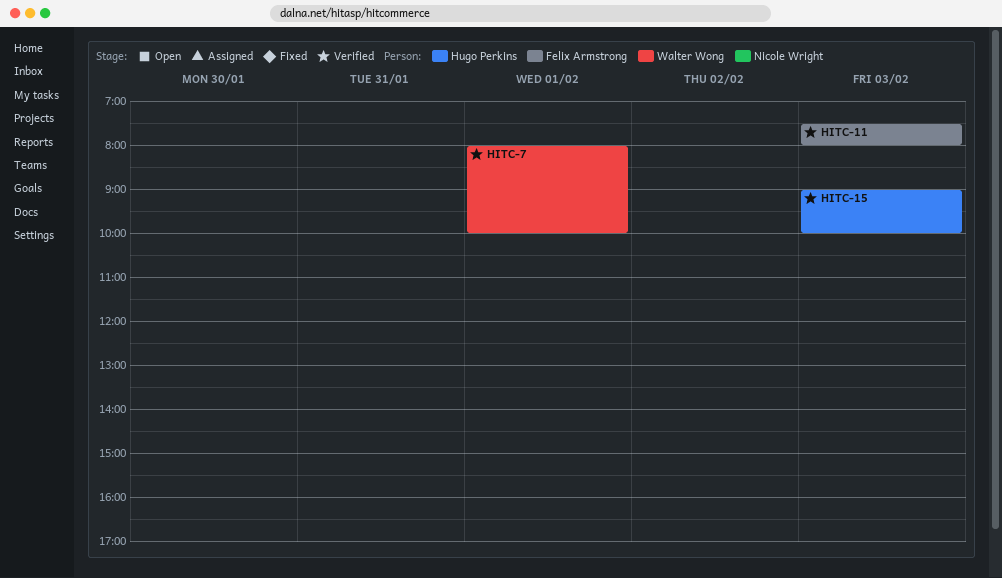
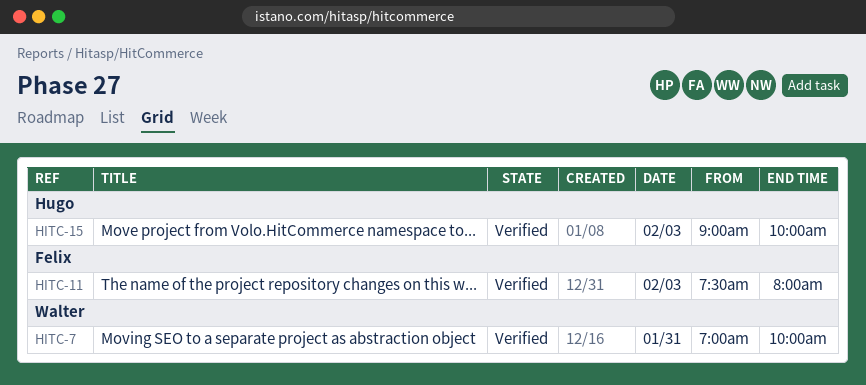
HITC-7, day: Feb 1 -> Jan 31
HITC-7, begins: 08:00 -> 07:00

